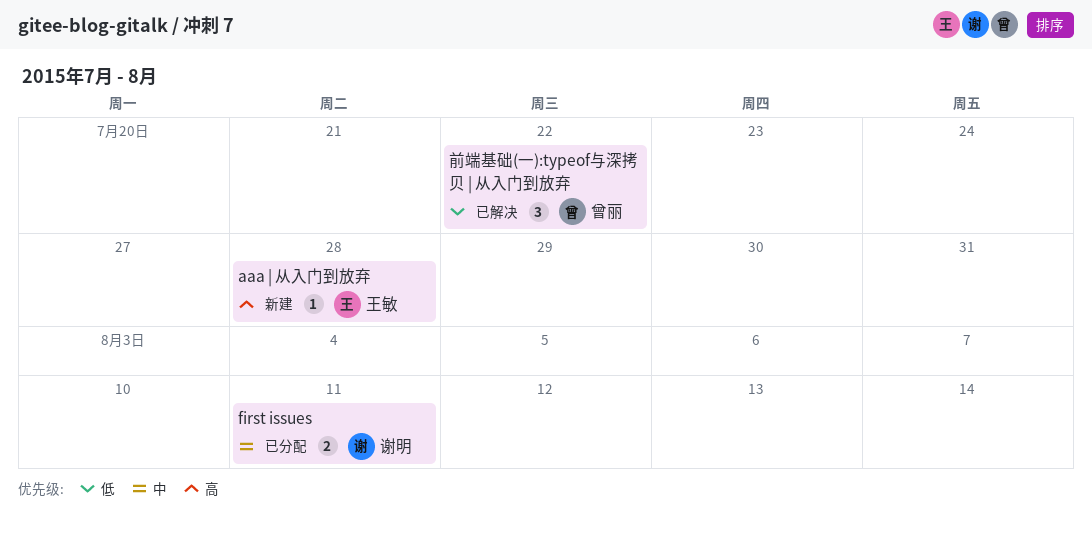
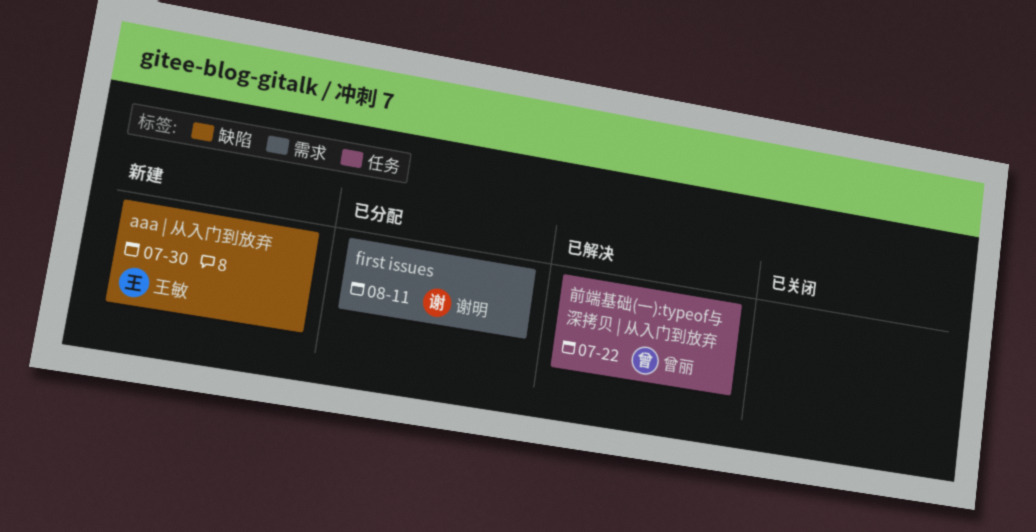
aaa | 从入门到放弃, due: Jul 28 -> Jul 30

